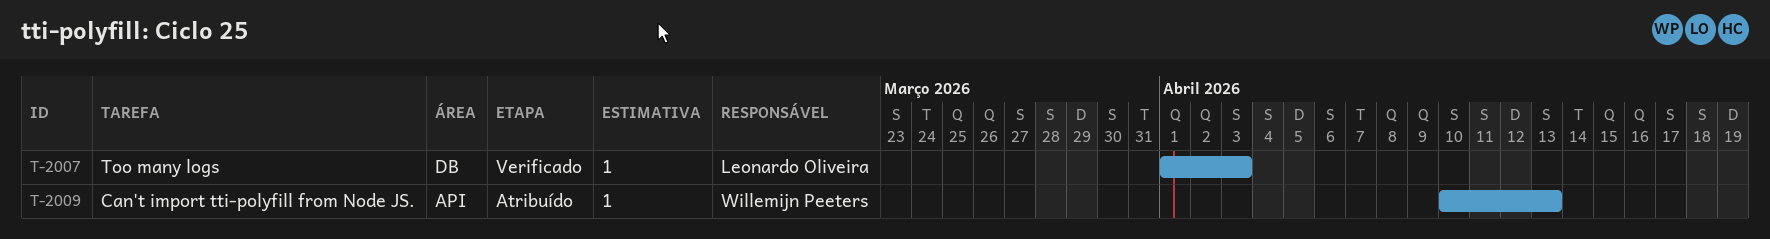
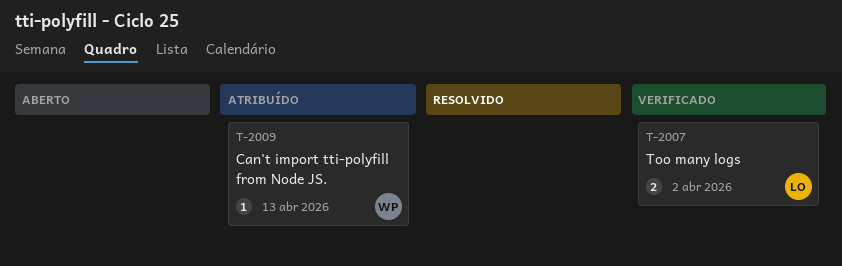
T-2007, estimate: 1 -> 2
T-2007, due: Apr 3 -> Apr 2

